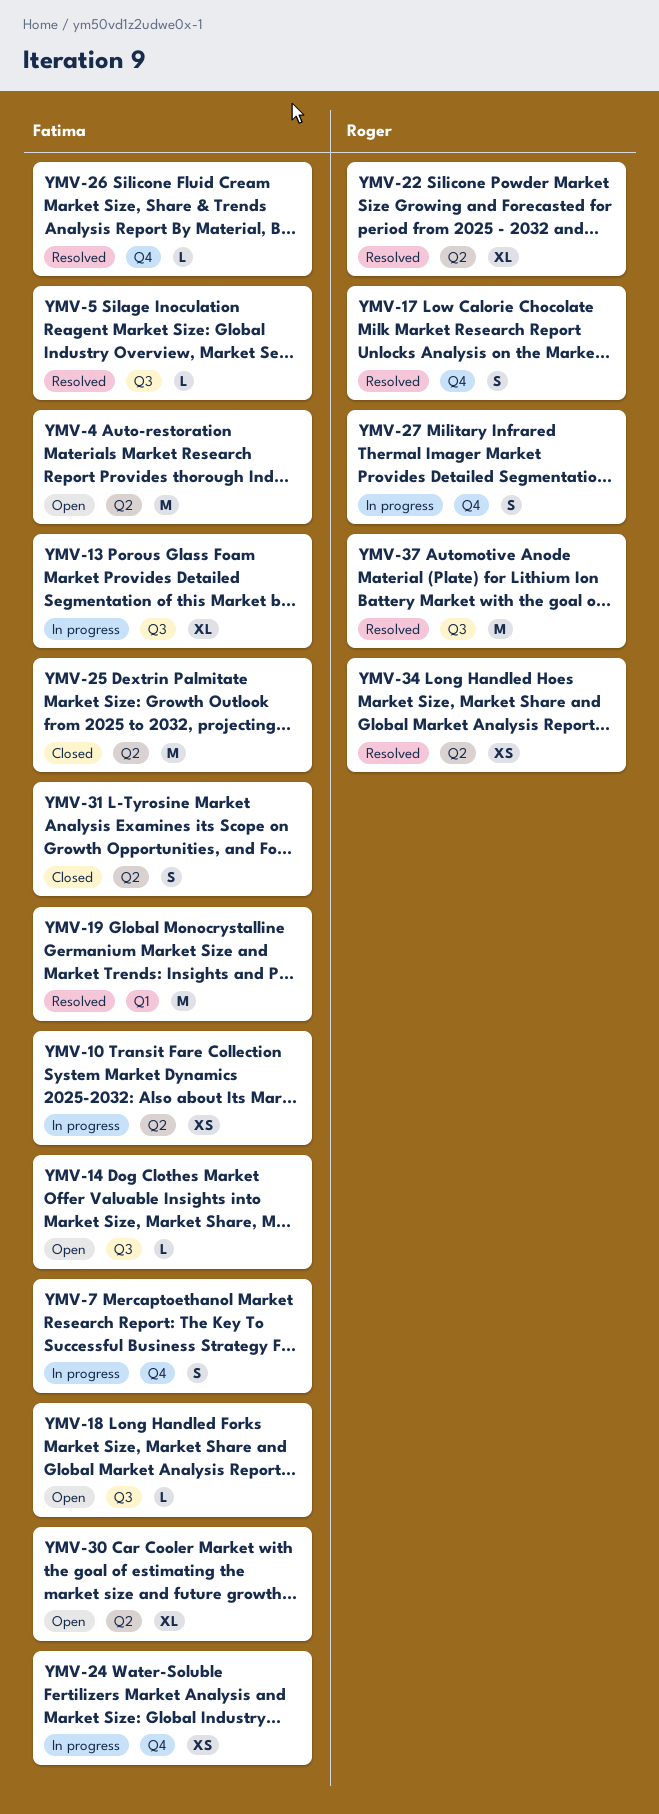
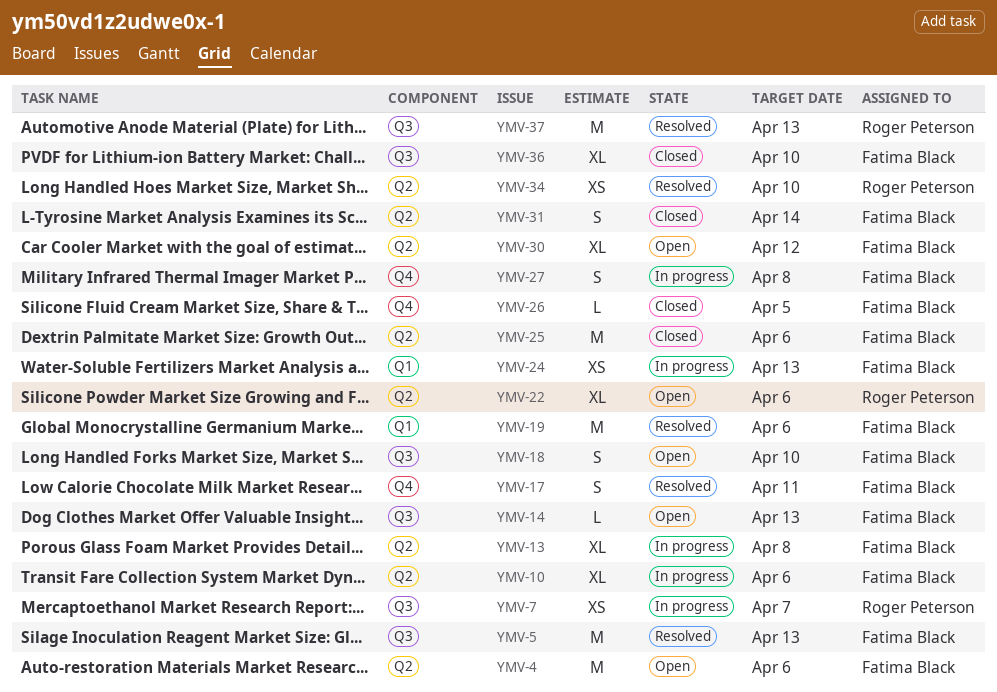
YMV-5, estimate: L -> M
YMV-7, owner: Fatima Black -> Roger Peterson
YMV-7, label: Q4 -> Q3
YMV-7, estimate: S -> XS
YMV-10, estimate: XS -> XL
YMV-13, label: Q3 -> Q2
YMV-17, owner: Roger Peterson -> Fatima Black
YMV-18, estimate: L -> S
YMV-22, status: Resolved -> Open
YMV-24, label: Q4 -> Q1
YMV-26, status: Resolved -> Closed
YMV-27, owner: Roger Peterson -> Fatima Black
YMV-36: none -> present

